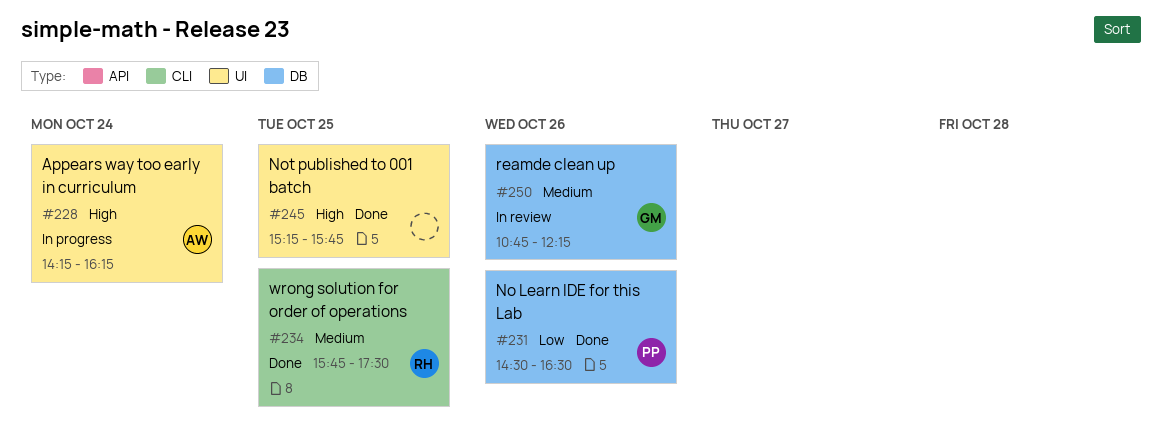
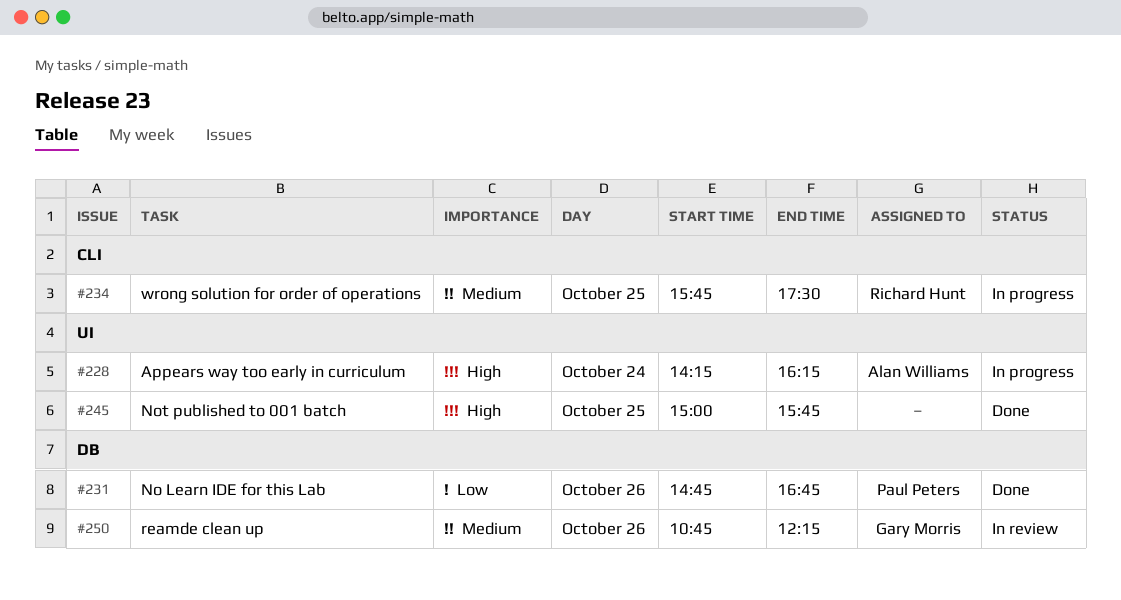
#231, begins: 14:30 -> 14:45
#231, ends: 16:30 -> 16:45
#234, status: Done -> In progress
#245, begins: 15:15 -> 15:00

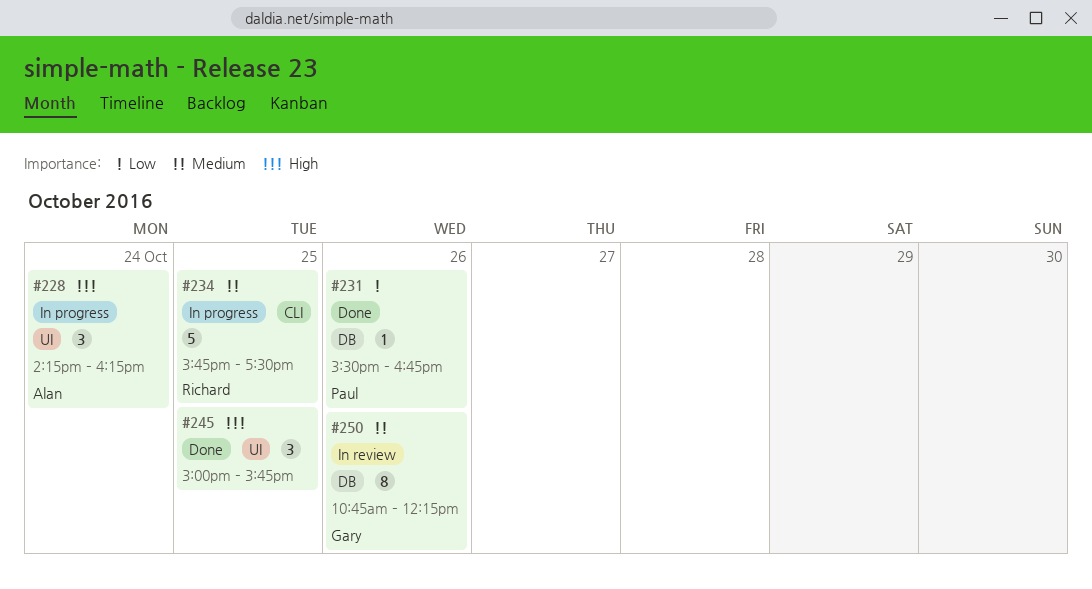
#231, begins: 14:45 -> 15:30

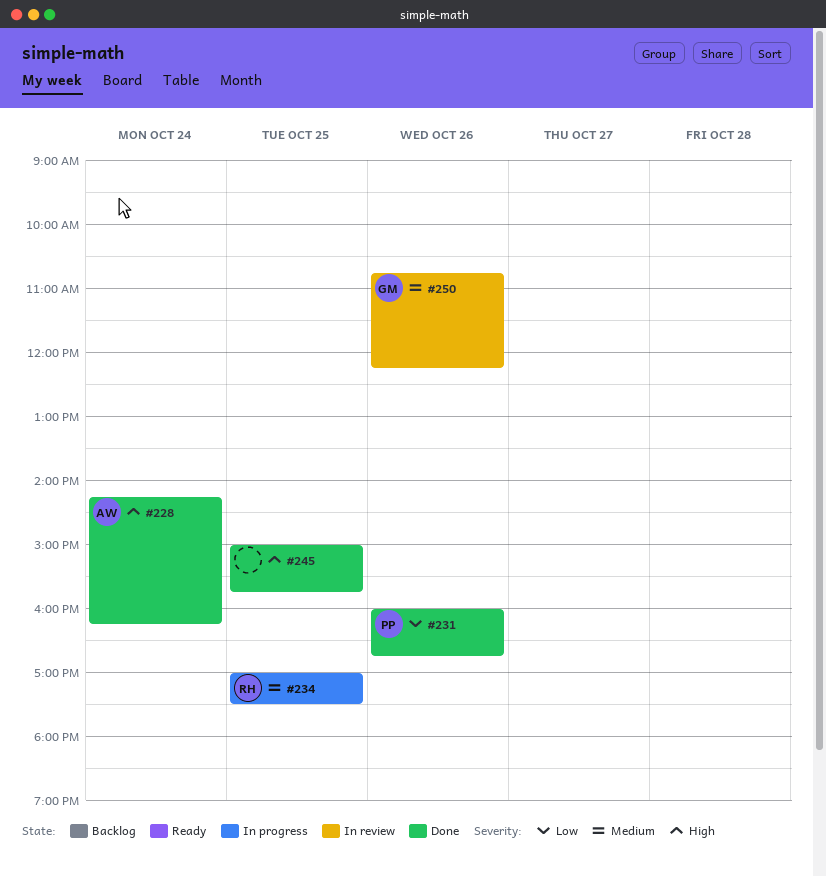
#228, status: In progress -> Done
#231, begins: 15:30 -> 16:00
#234, begins: 15:45 -> 17:00

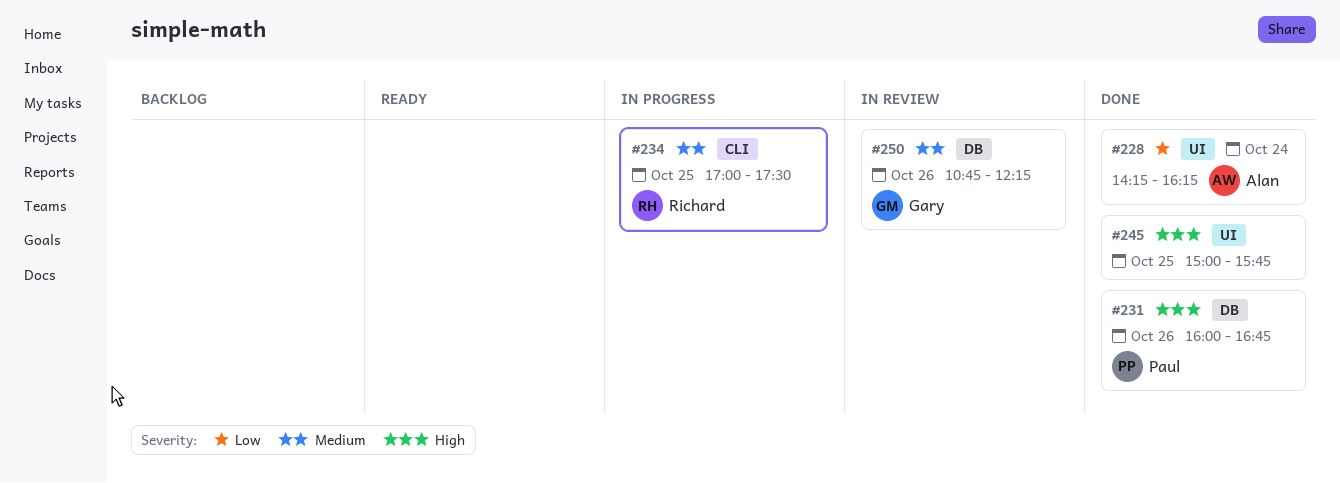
#228, priority: High -> Low
#231, priority: Low -> High

